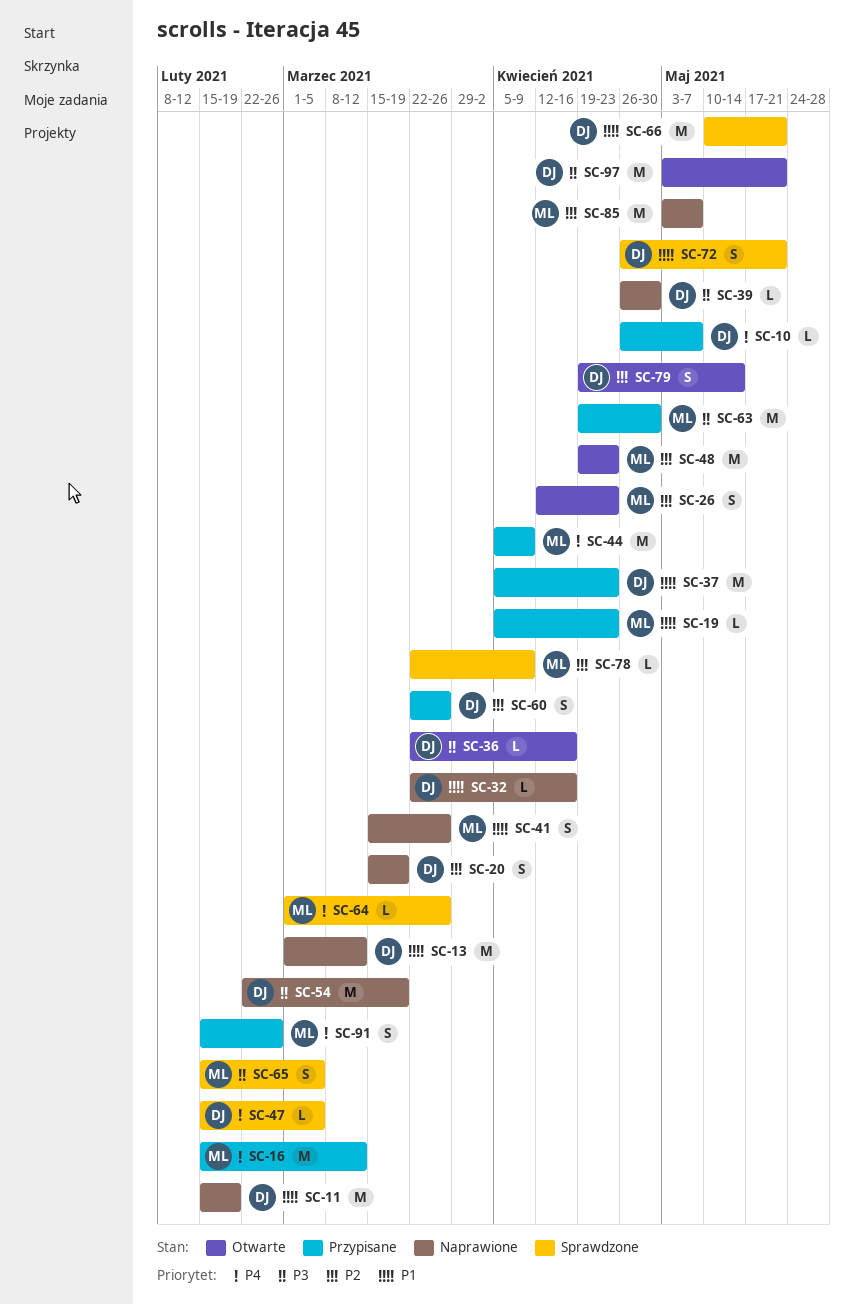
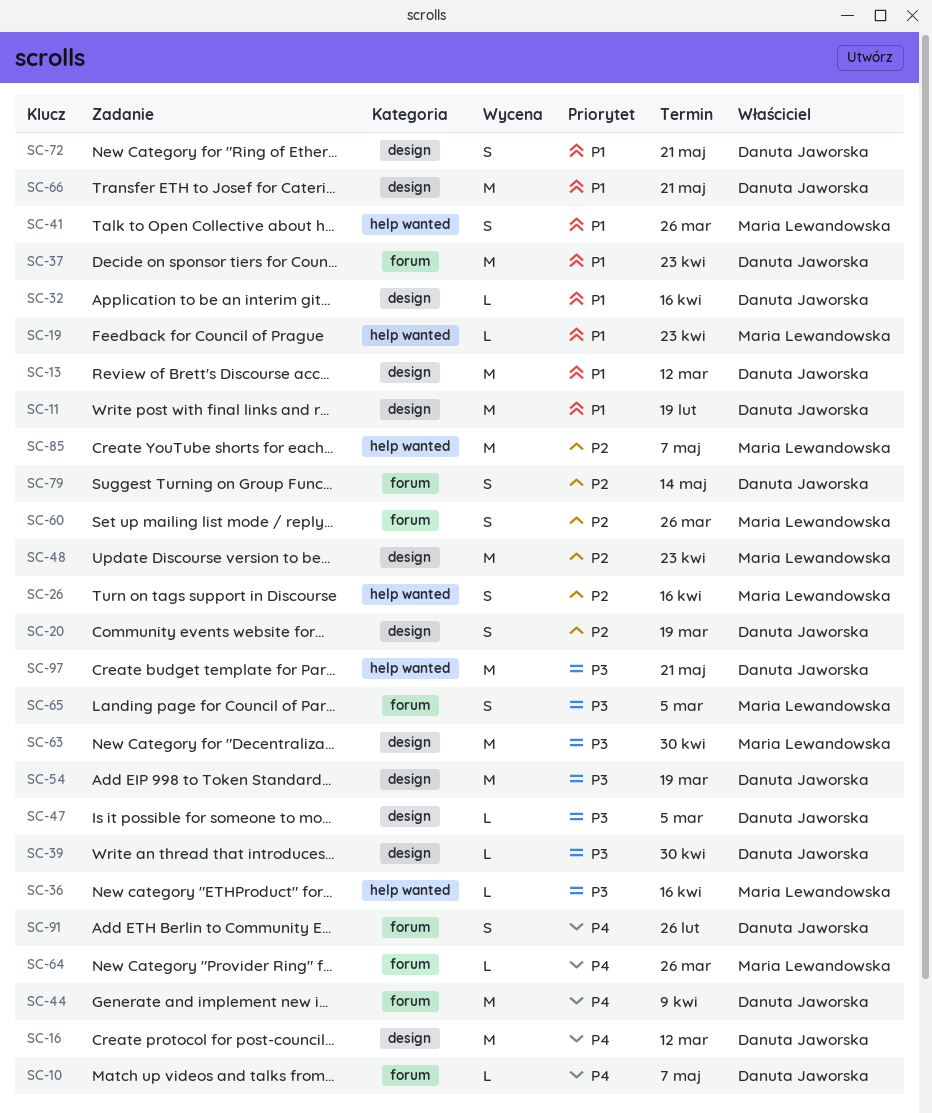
SC-16, owner: Maria Lewandowska -> Danuta Jaworska
SC-26, due: Apr 23 -> Apr 16
SC-36, owner: Danuta Jaworska -> Maria Lewandowska
SC-44, owner: Maria Lewandowska -> Danuta Jaworska
SC-47, priority: P4 -> P3
SC-60, owner: Danuta Jaworska -> Maria Lewandowska
SC-78: present -> none
SC-91, owner: Maria Lewandowska -> Danuta Jaworska

